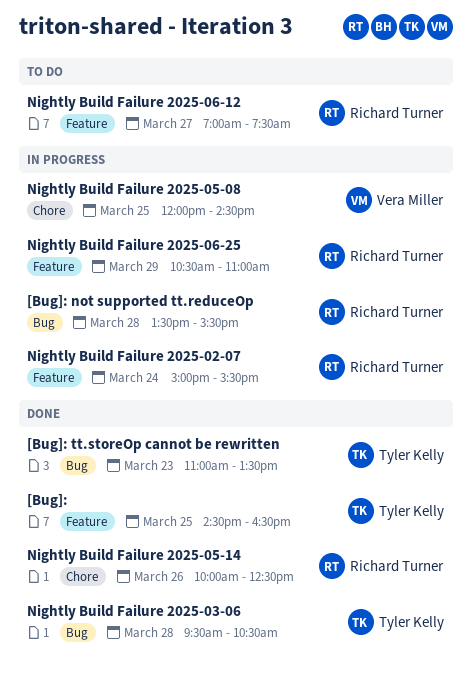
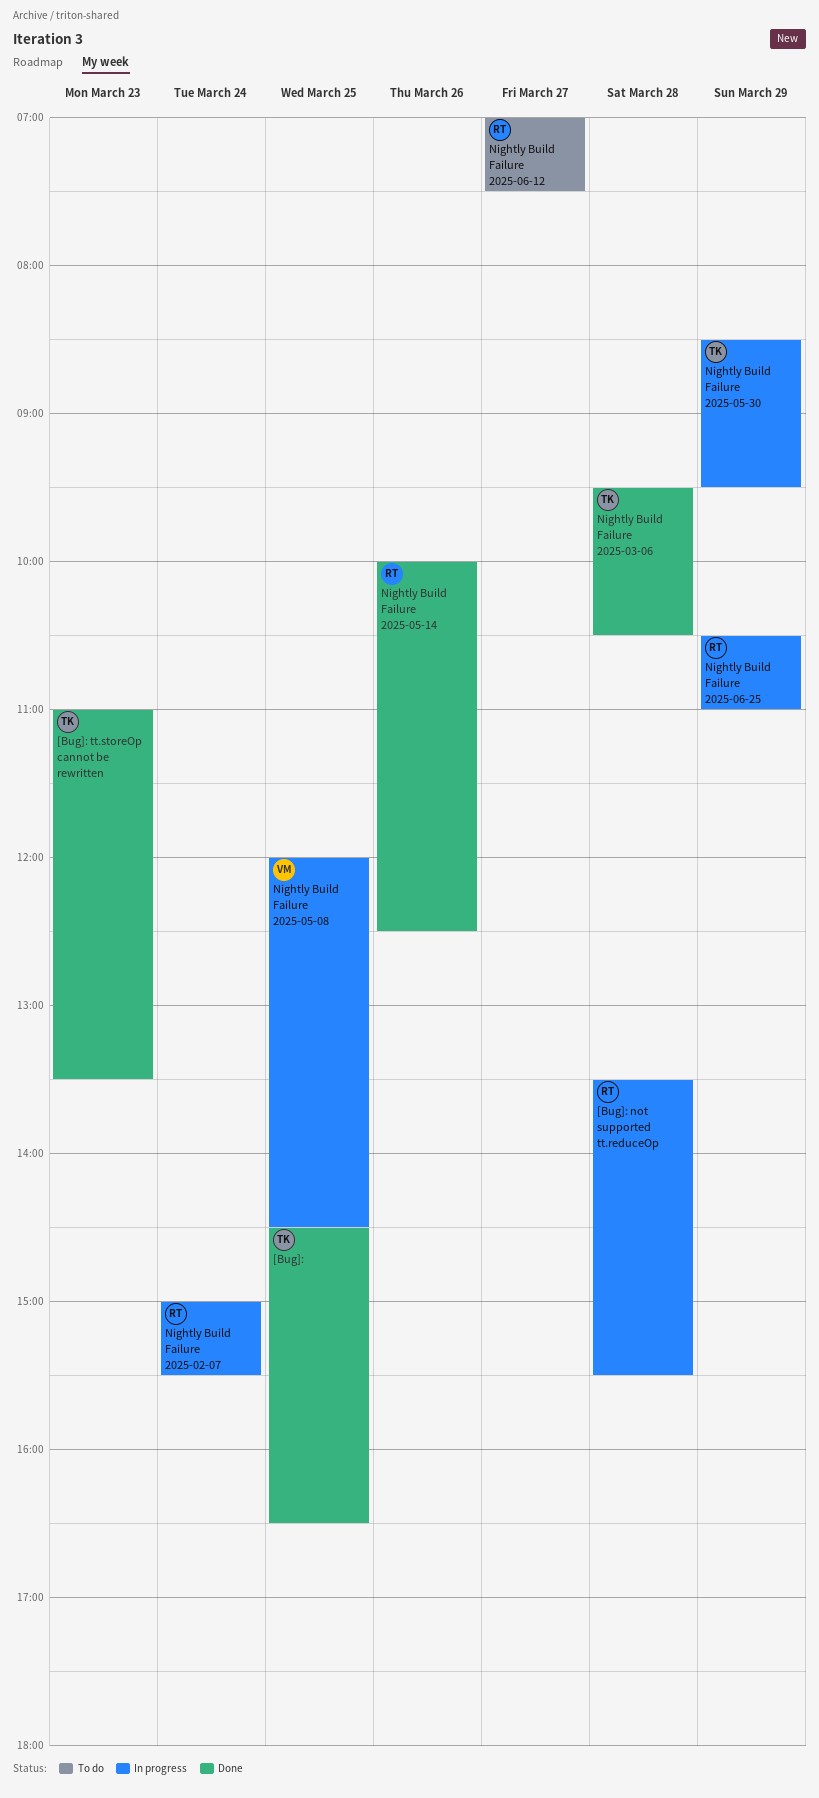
Nightly Build Failure 2025-05-30: none -> present

